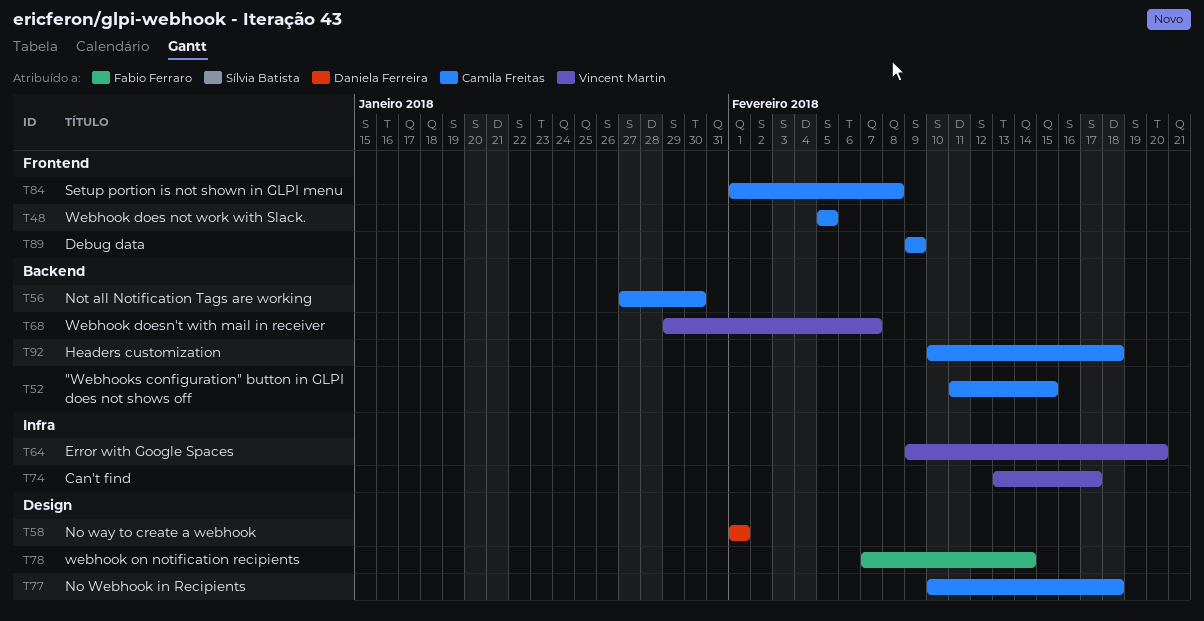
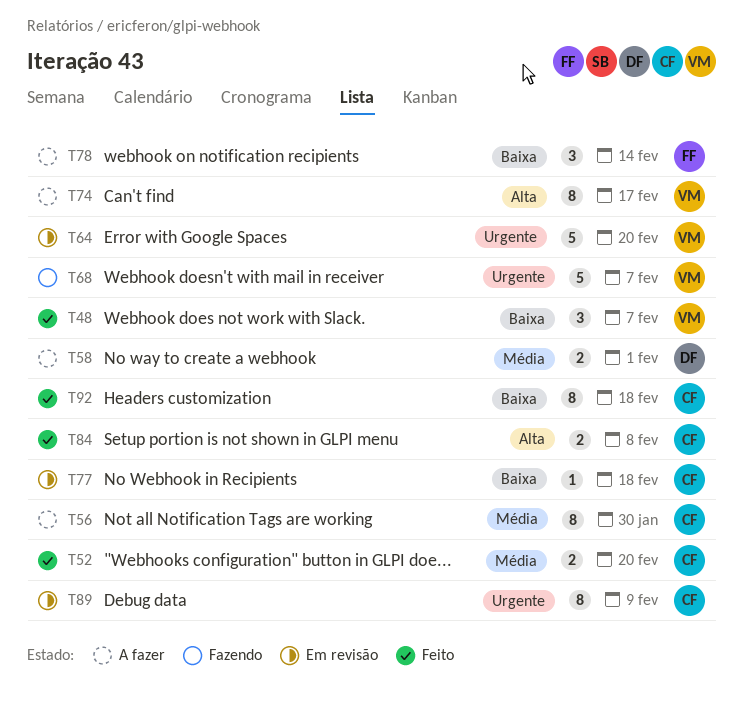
T48, owner: Camila Freitas -> Vincent Martin
T48, due: Feb 5 -> Feb 7
T52, due: Feb 15 -> Feb 20

